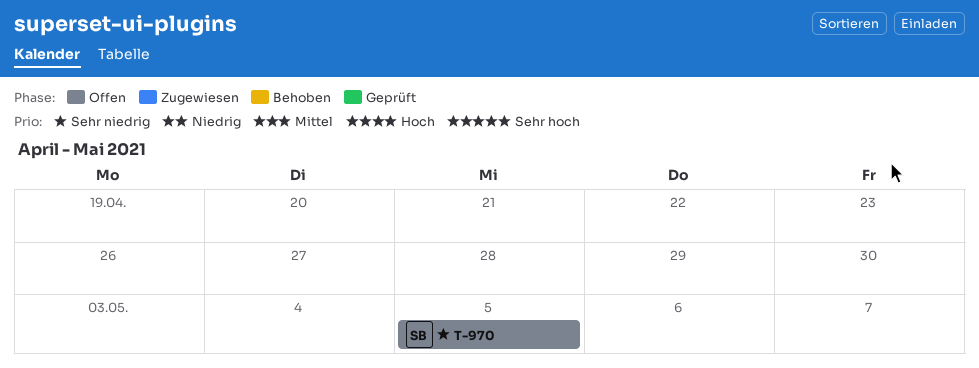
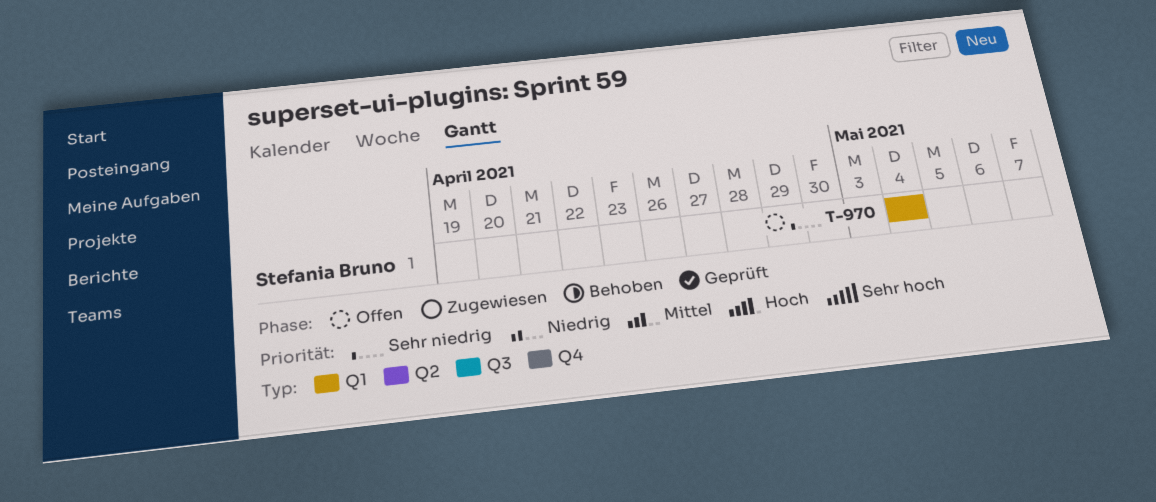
T-970, start: May 5 -> May 4
T-970, due: May 5 -> May 4

